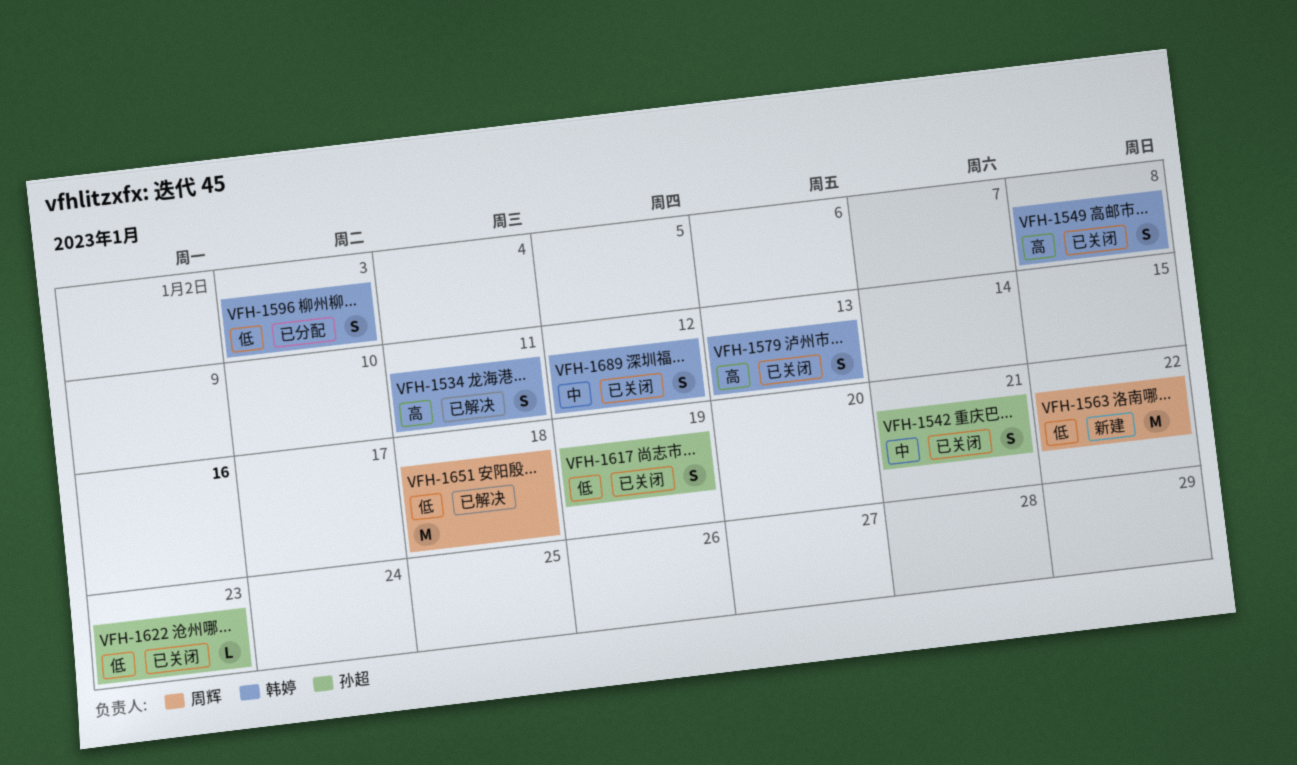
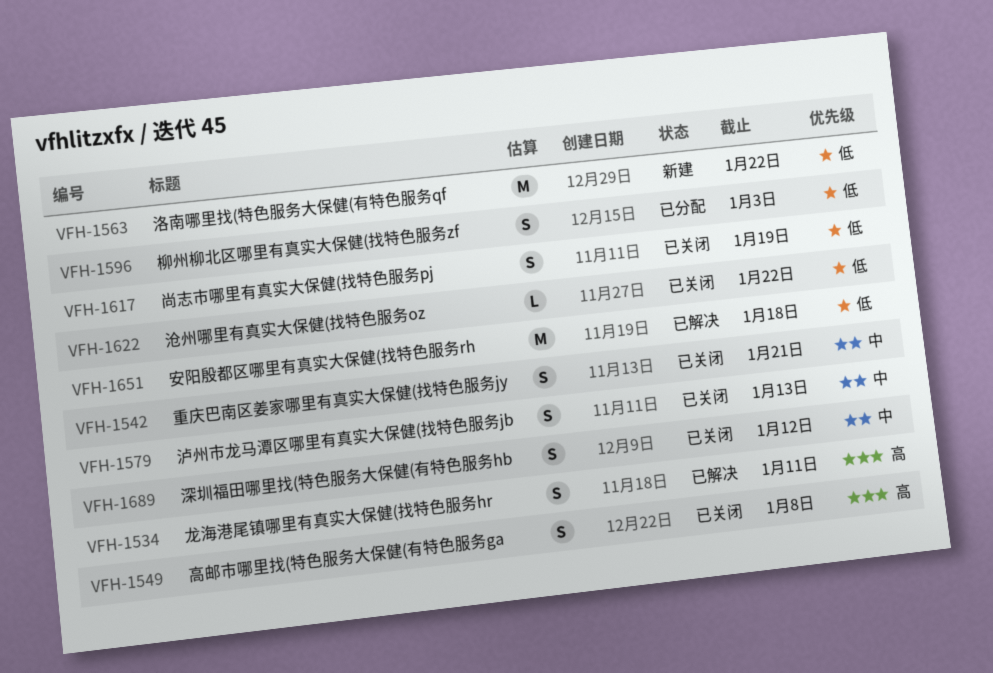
VFH-1579, priority: 高 -> 中
VFH-1622, due: Jan 23 -> Jan 22

